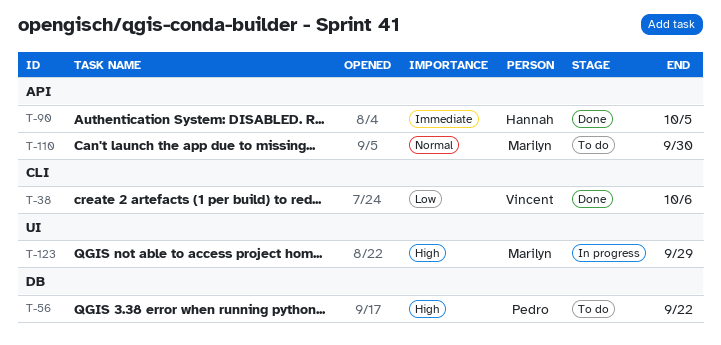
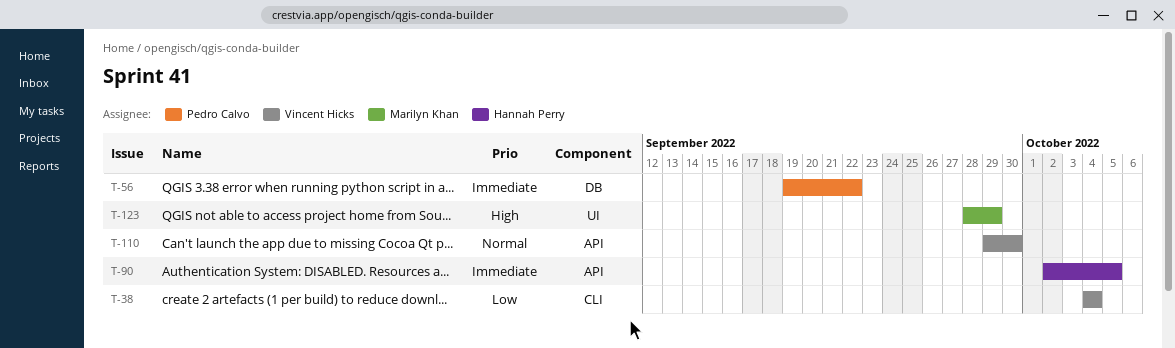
T-38, due: Oct 6 -> Oct 4
T-56, priority: High -> Immediate
T-110, owner: Marilyn Khan -> Vincent Hicks

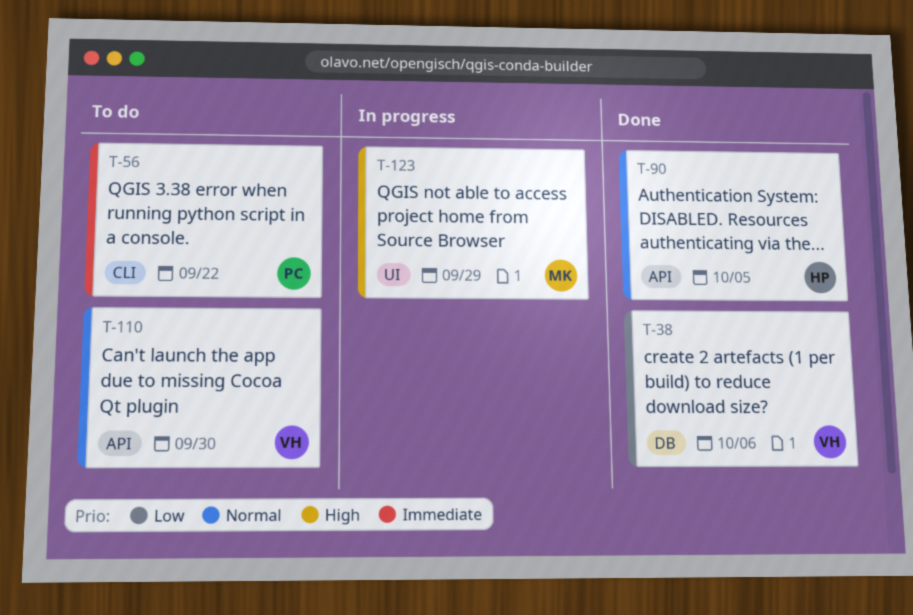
T-38, label: CLI -> DB
T-38, due: Oct 4 -> Oct 6
T-56, label: DB -> CLI
T-90, priority: Immediate -> Normal

